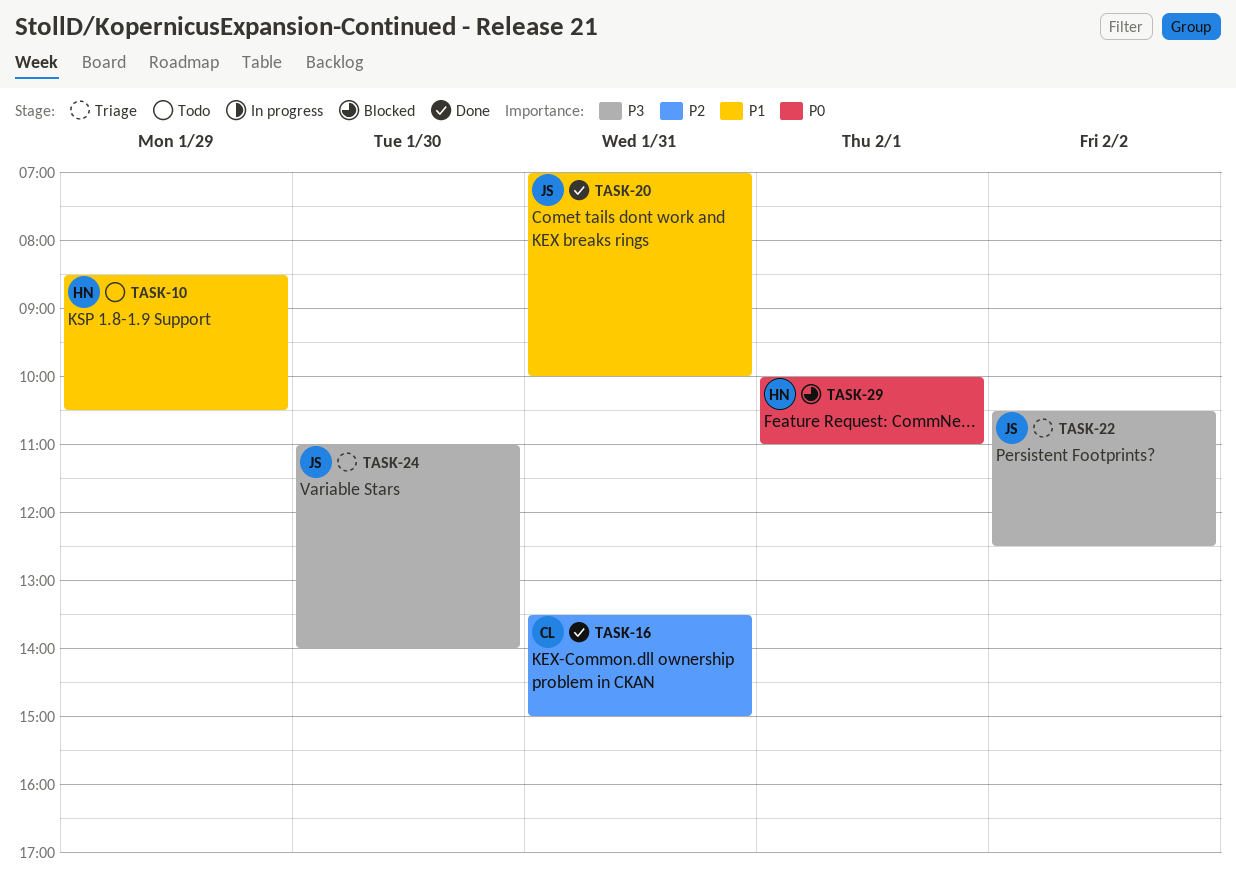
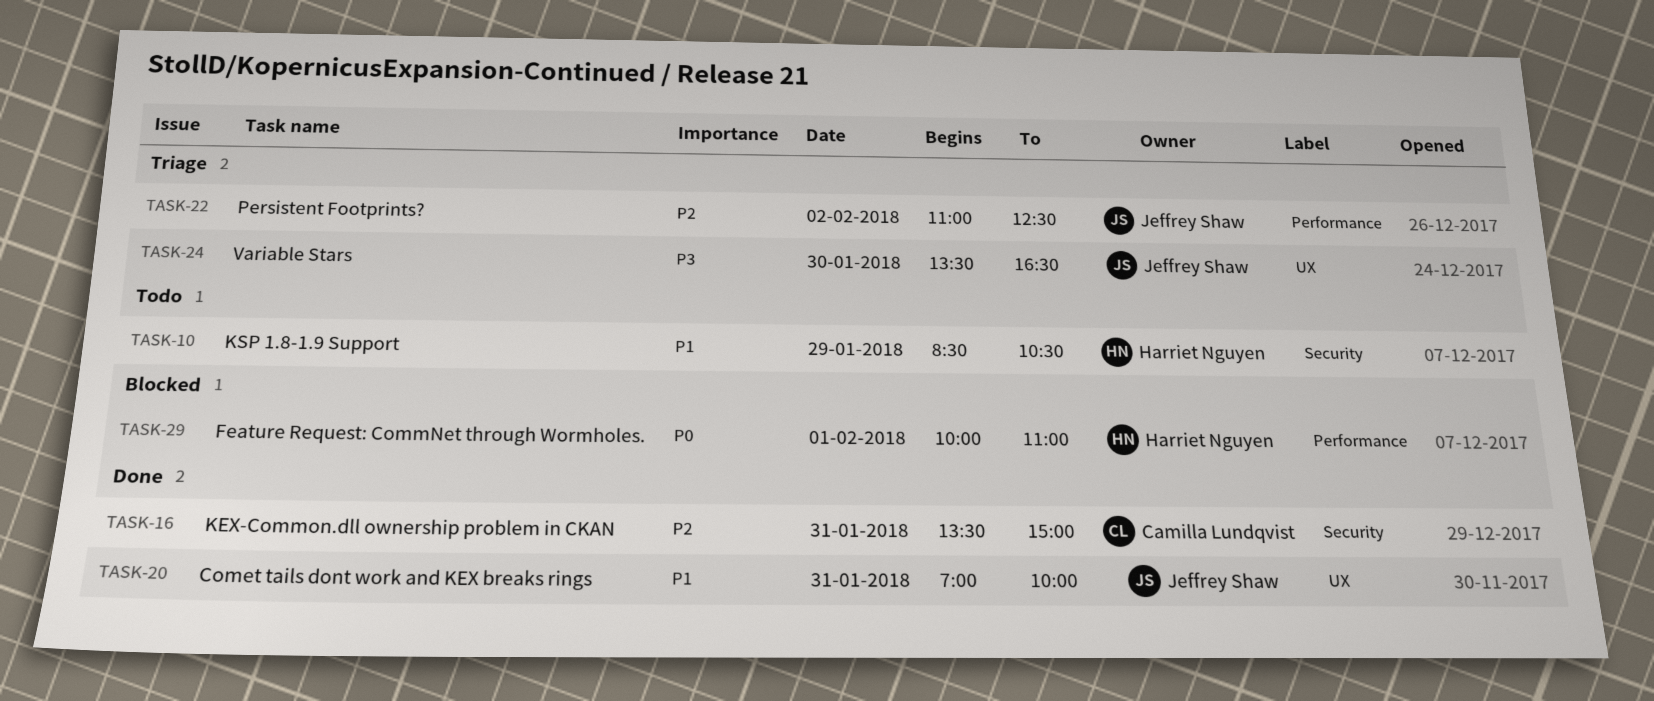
TASK-22, priority: P3 -> P2
TASK-22, begins: 10:30 -> 11:00
TASK-24, begins: 11:00 -> 13:30
TASK-24, ends: 14:00 -> 16:30

